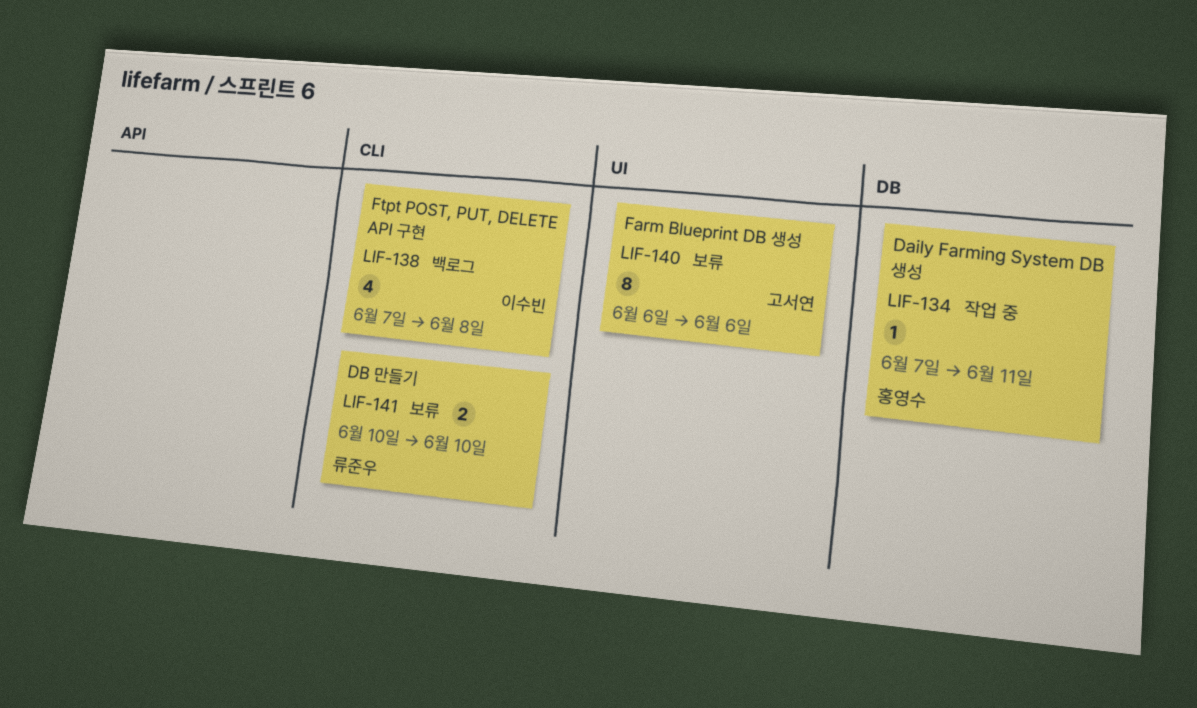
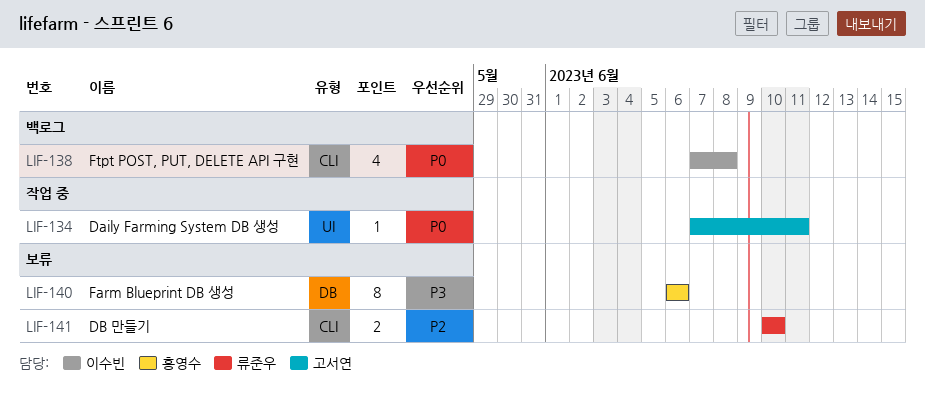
LIF-134, owner: 홍영수 -> 고서연
LIF-134, label: DB -> UI
LIF-140, owner: 고서연 -> 홍영수
LIF-140, label: UI -> DB

